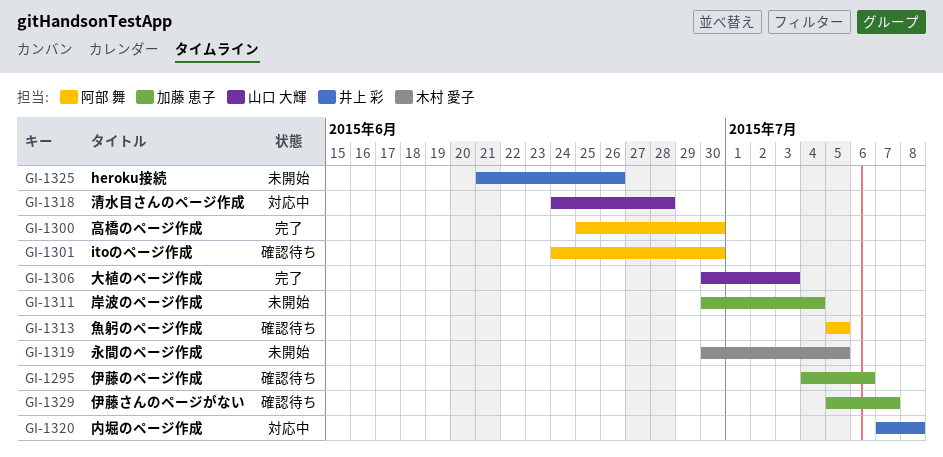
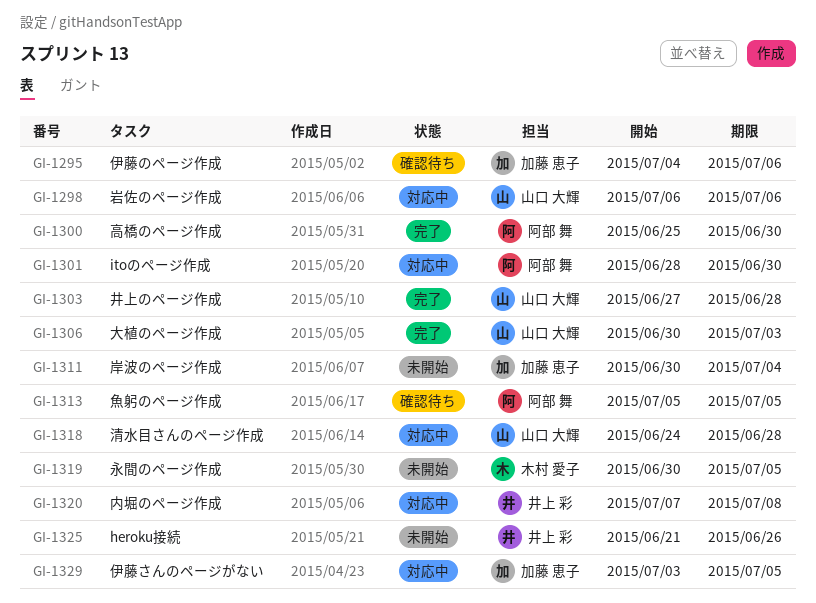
GI-1298: none -> present
GI-1301, status: 確認待ち -> 対応中
GI-1301, start: Jun 24 -> Jun 28
GI-1303: none -> present
GI-1329, status: 確認待ち -> 対応中
GI-1329, start: Jul 5 -> Jul 3
GI-1329, due: Jul 7 -> Jul 5

